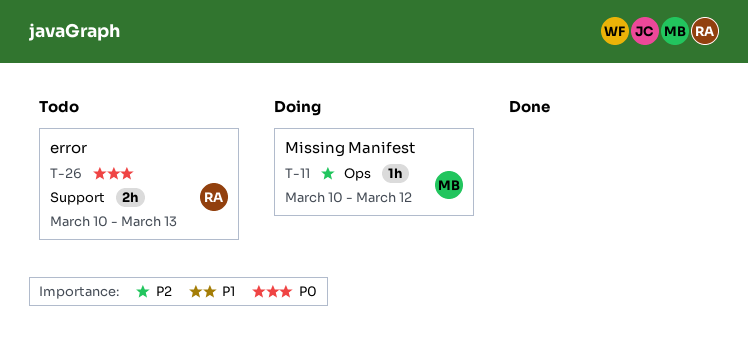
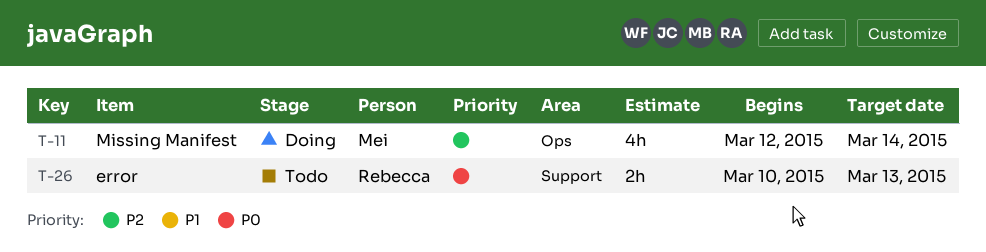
T-11, estimate: 1h -> 4h
T-11, start: Mar 10 -> Mar 12
T-11, due: Mar 12 -> Mar 14

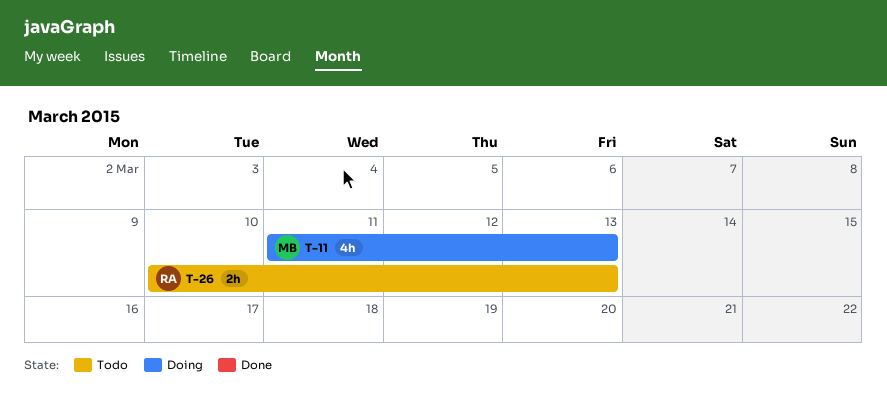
T-11, start: Mar 12 -> Mar 11
T-11, due: Mar 14 -> Mar 13

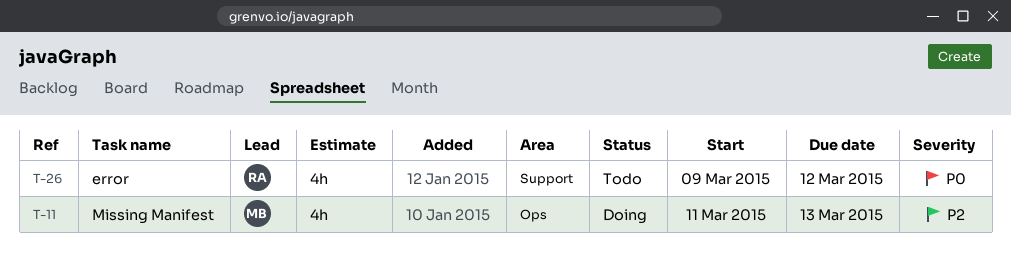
T-26, estimate: 2h -> 4h
T-26, start: Mar 10 -> Mar 9
T-26, due: Mar 13 -> Mar 12

